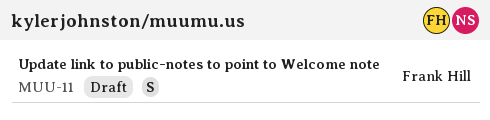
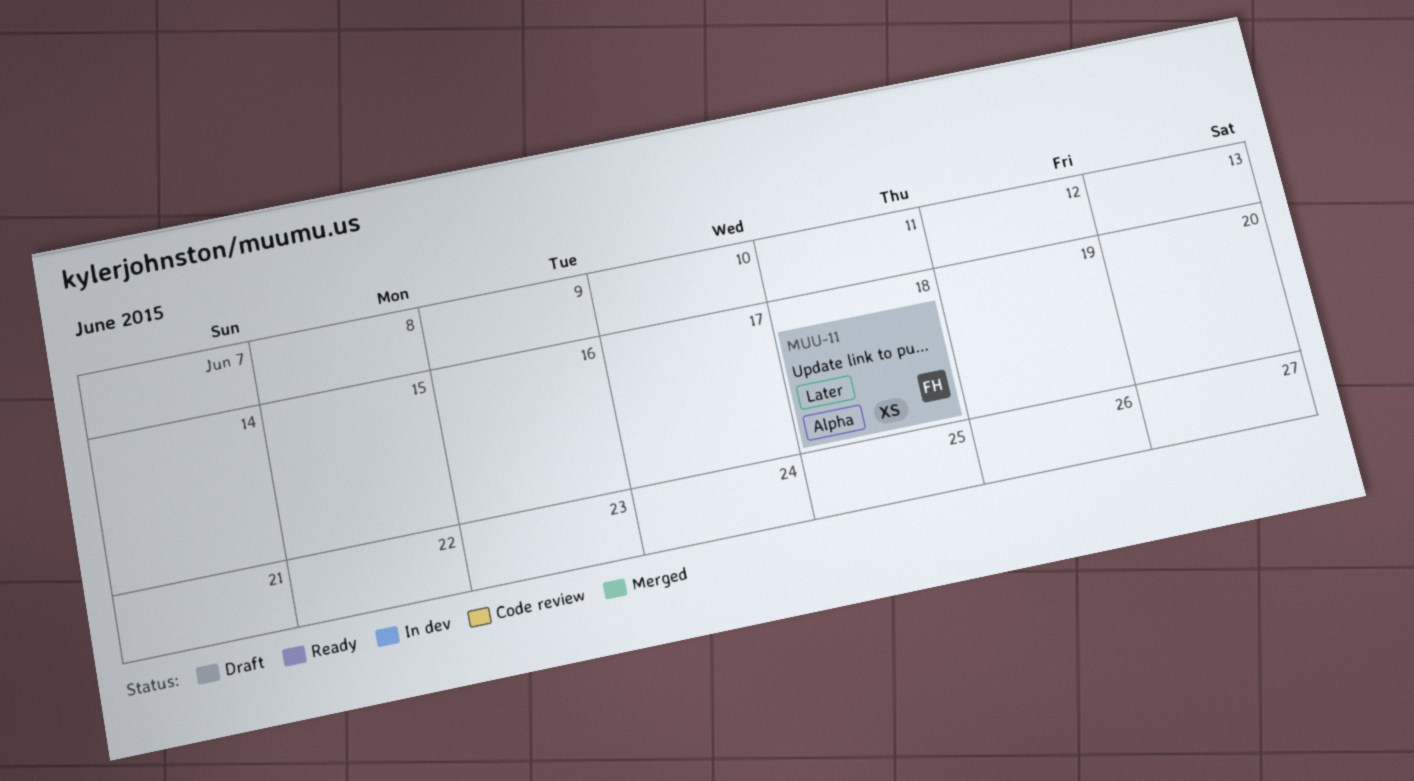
MUU-11, estimate: S -> XS

